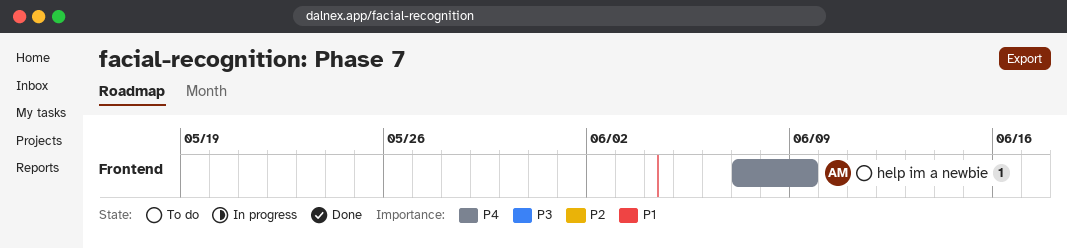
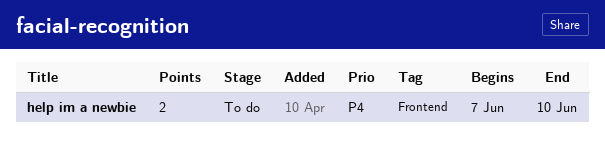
help im a newbie, estimate: 1 -> 2
help im a newbie, due: Jun 9 -> Jun 10

